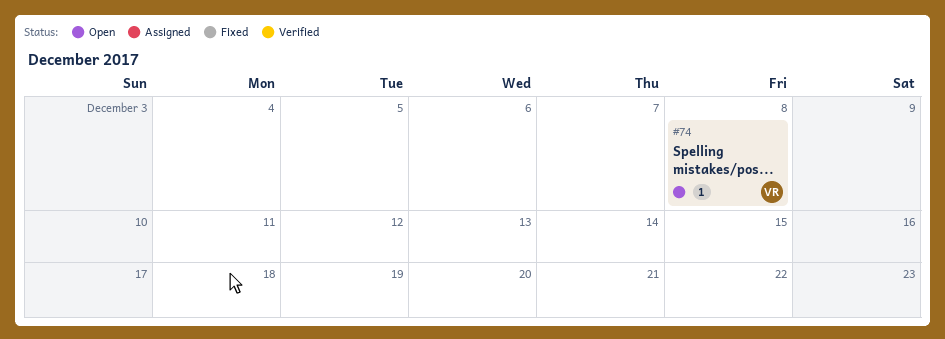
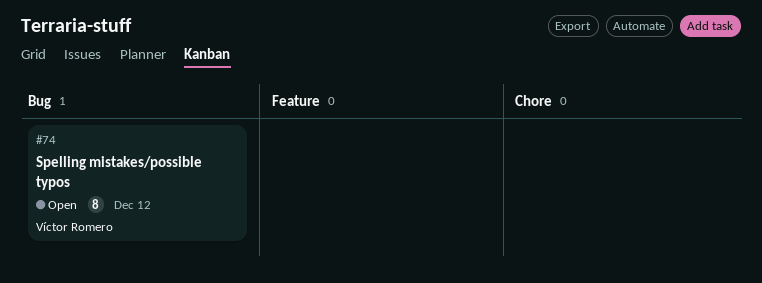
#74, estimate: 1 -> 8
#74, due: Dec 8 -> Dec 12

